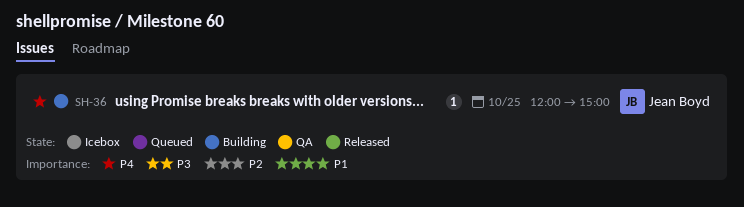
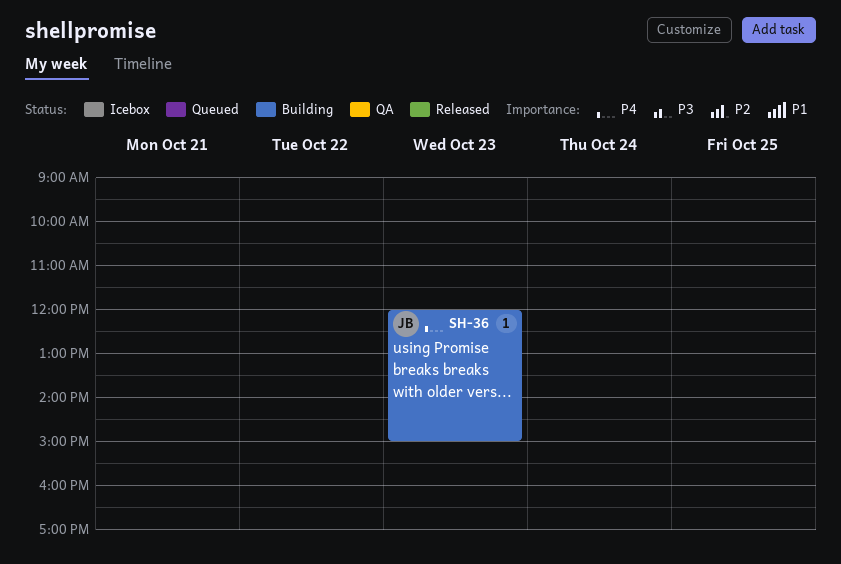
SH-36, day: Oct 25 -> Oct 23

